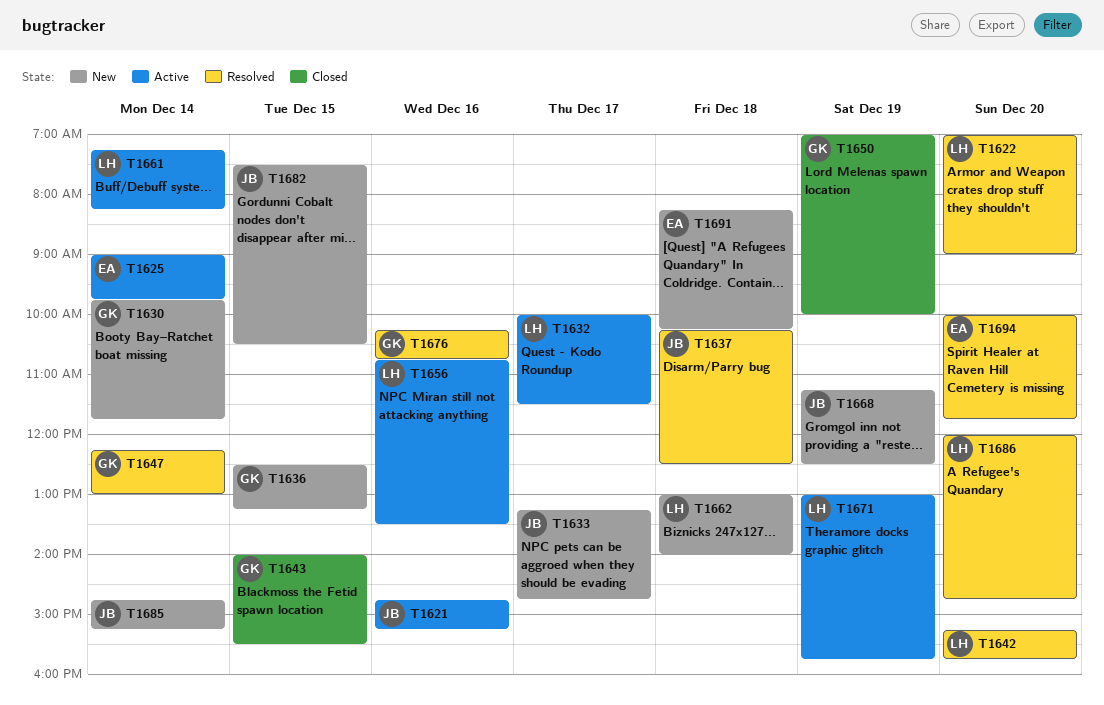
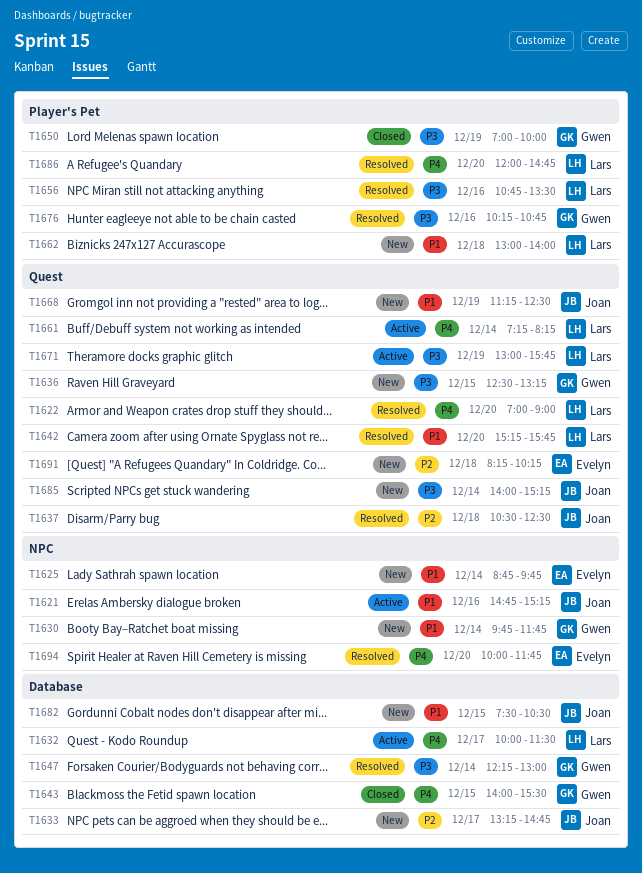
T1625, status: Active -> New
T1625, begins: 09:00 -> 08:45
T1637, begins: 10:15 -> 10:30
T1656, status: Active -> Resolved
T1685, begins: 14:45 -> 14:00

